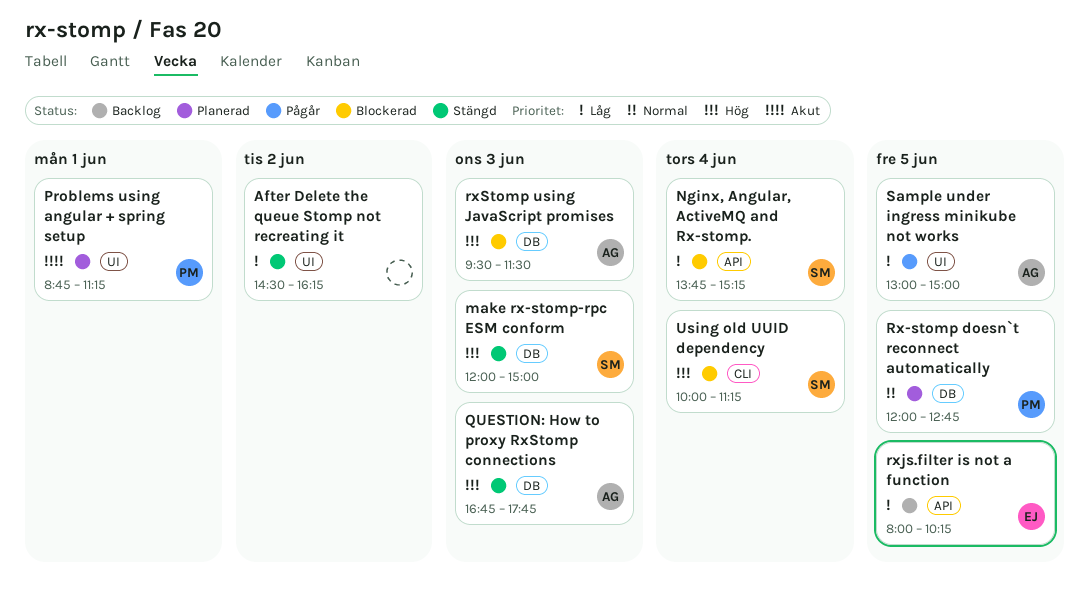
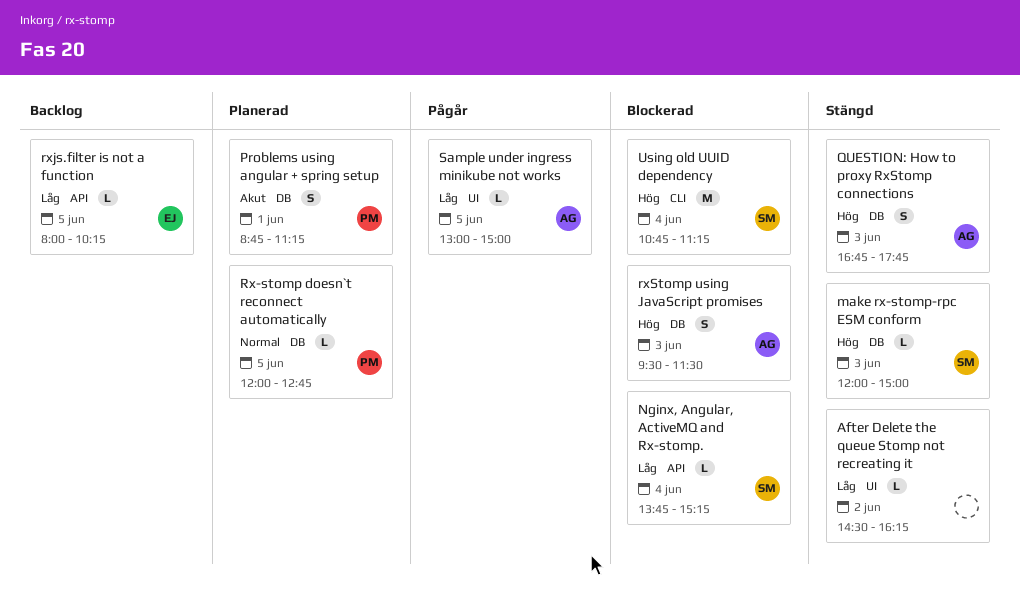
Problems using angular + spring setup, label: UI -> DB
Using old UUID dependency, begins: 10:00 -> 10:45

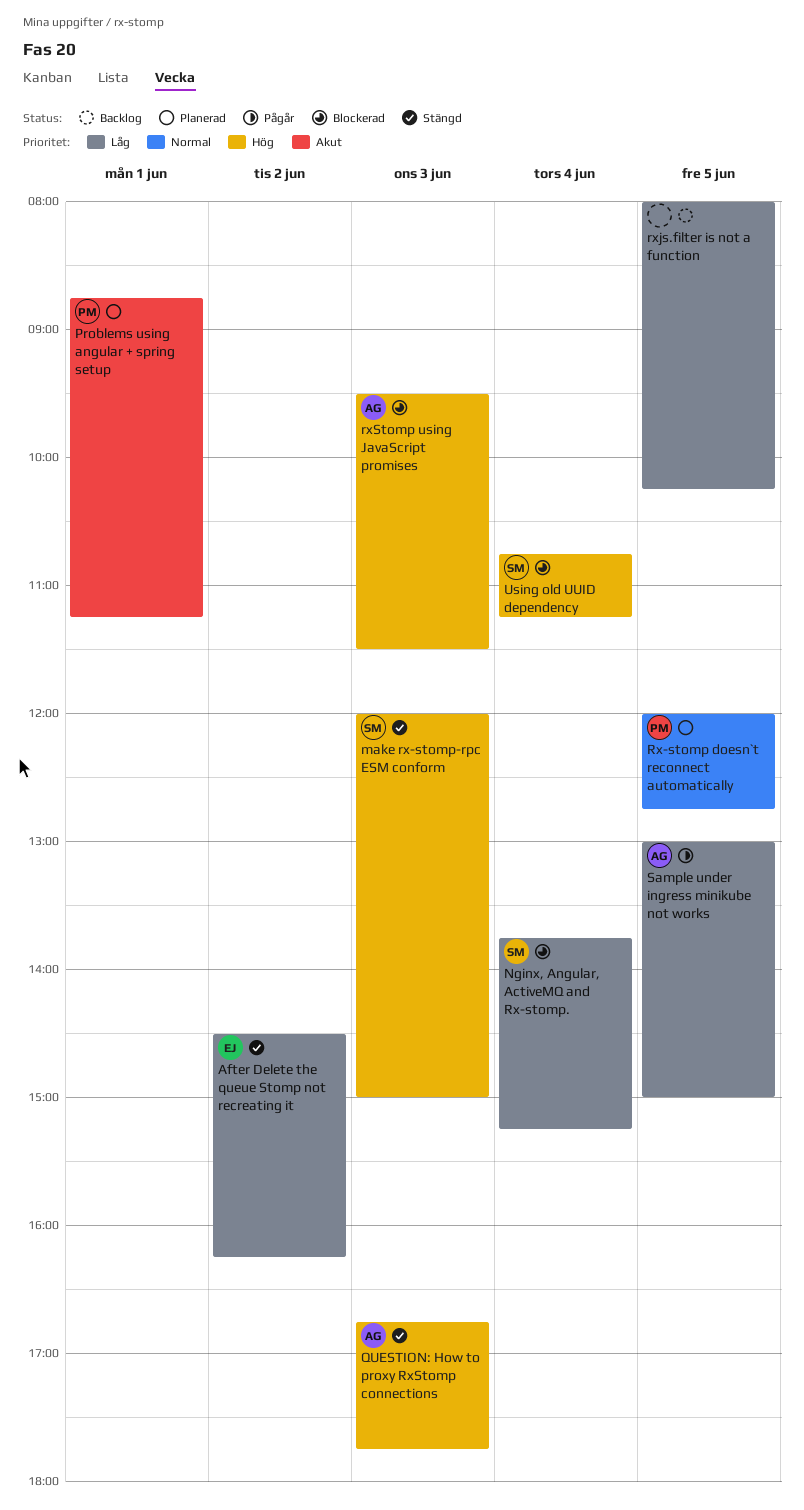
After Delete the queue Stomp not recreating it, owner: none -> EJ
rxjs.filter is not a function, owner: EJ -> none

